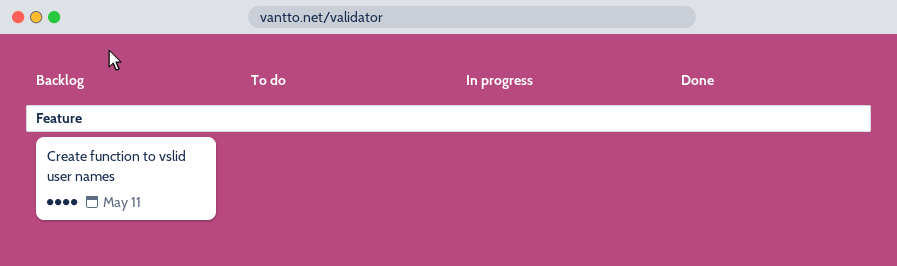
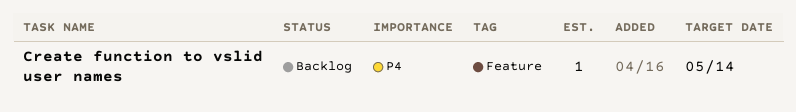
Create function to vslid user names, estimate: 4 -> 1
Create function to vslid user names, due: May 11 -> May 14

